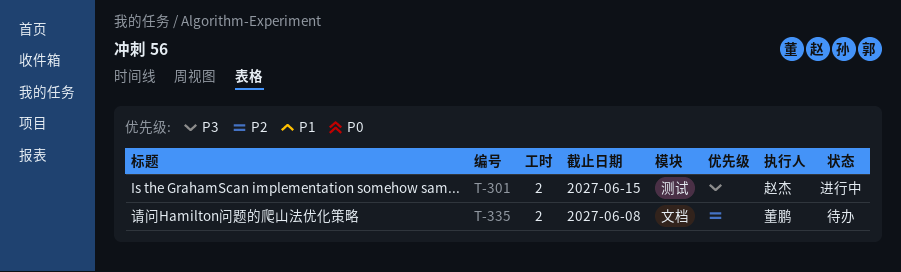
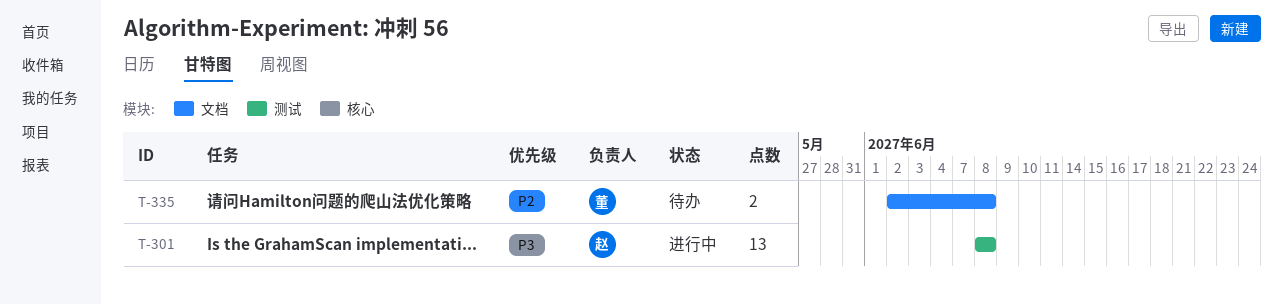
T-301, estimate: 2 -> 13
T-301, due: Jun 15 -> Jun 8

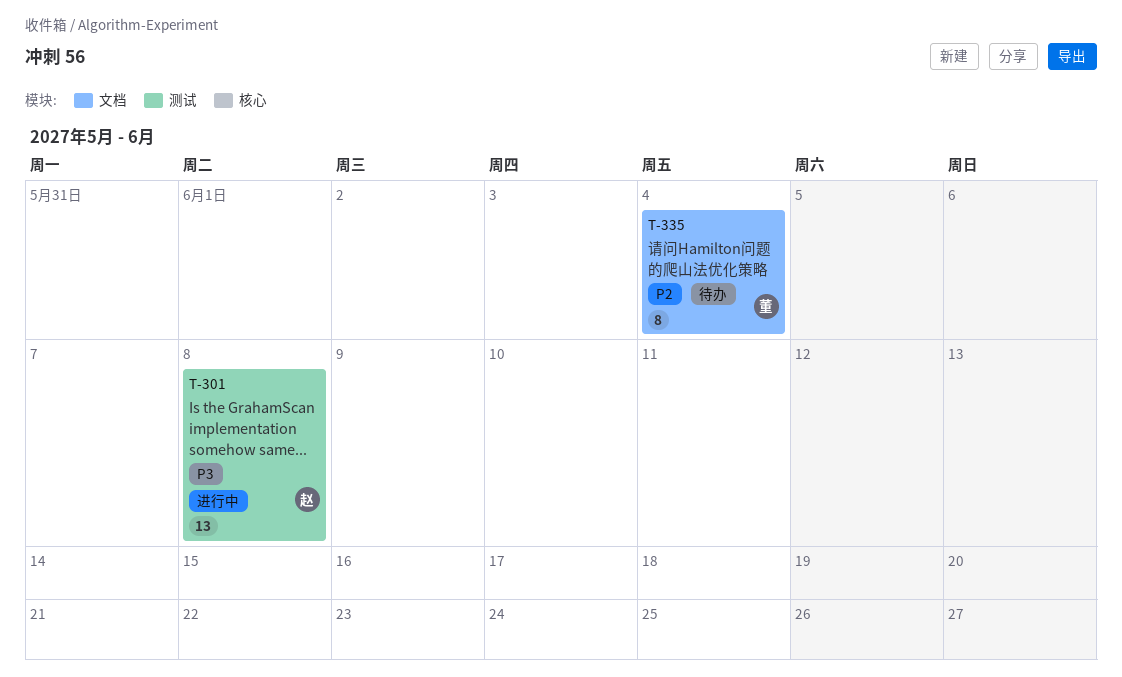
T-335, estimate: 2 -> 8
T-335, due: Jun 8 -> Jun 4

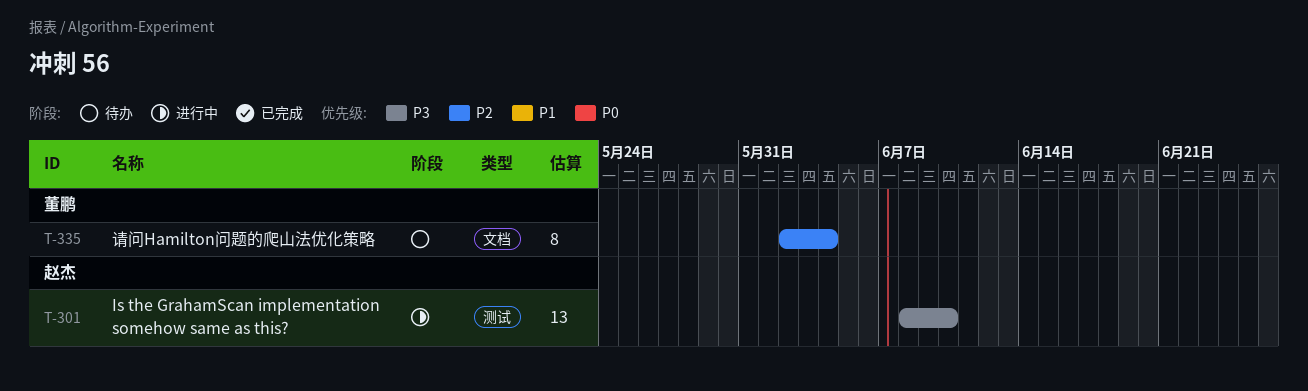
T-301, due: Jun 8 -> Jun 10

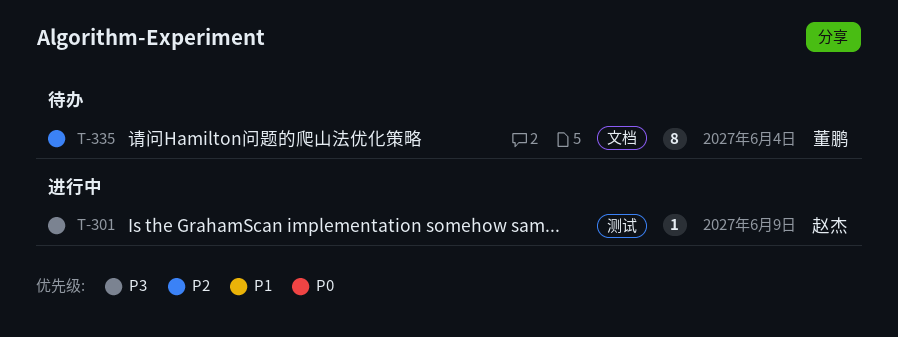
T-301, estimate: 13 -> 1
T-301, due: Jun 10 -> Jun 9

